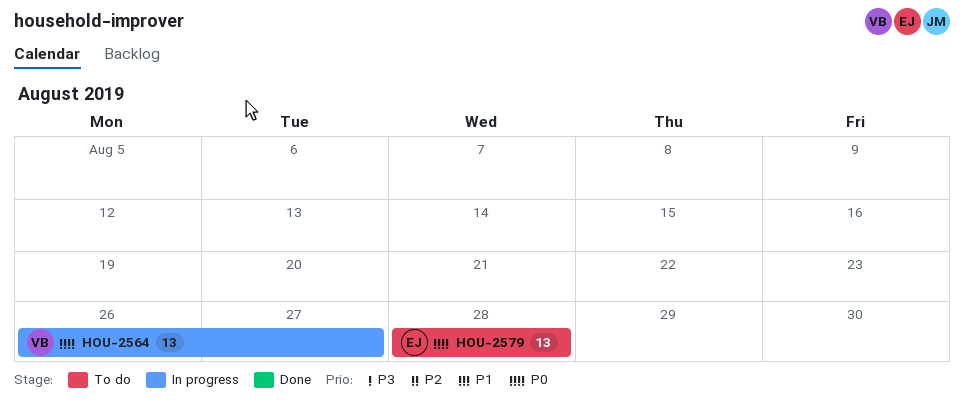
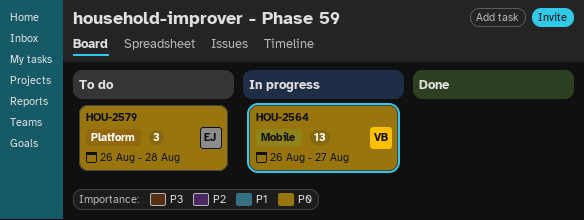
HOU-2579, estimate: 13 -> 3
HOU-2579, start: Aug 28 -> Aug 26

